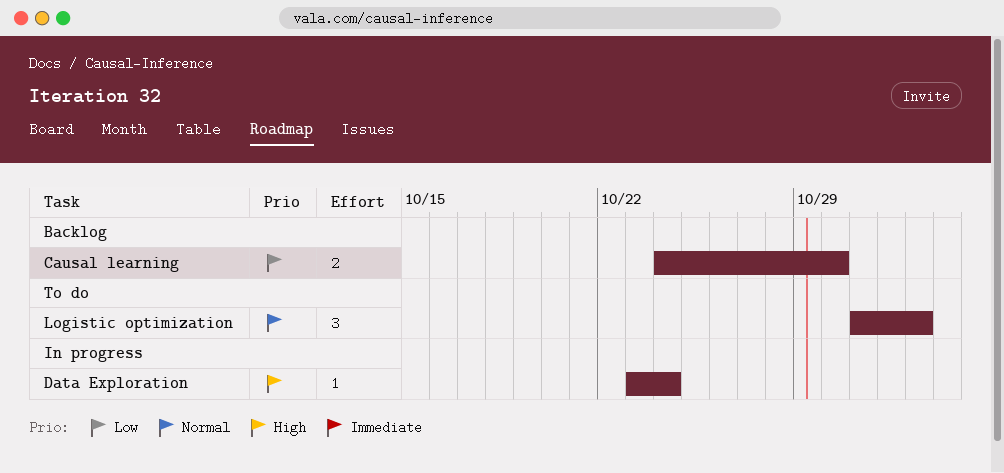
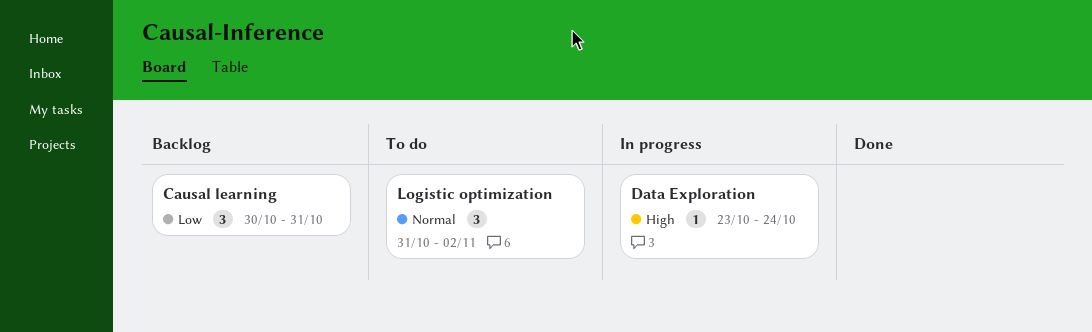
Causal learning, estimate: 2 -> 3
Causal learning, start: Oct 24 -> Oct 30
Causal learning, due: Oct 30 -> Oct 31

